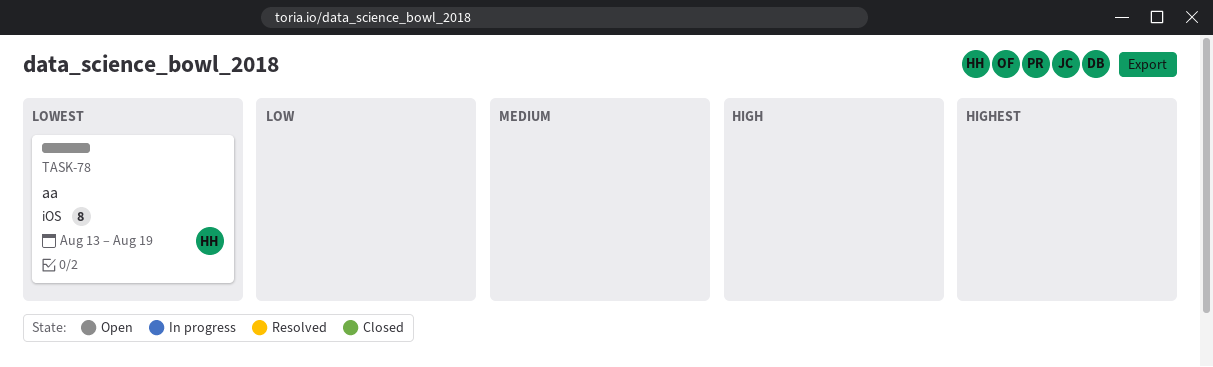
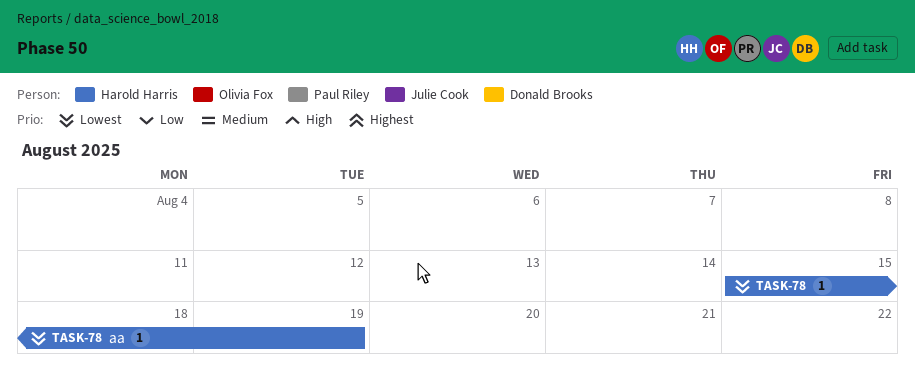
TASK-78, estimate: 8 -> 1
TASK-78, start: Aug 13 -> Aug 15

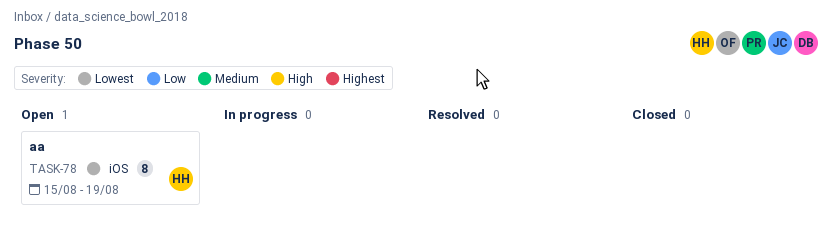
TASK-78, estimate: 1 -> 8

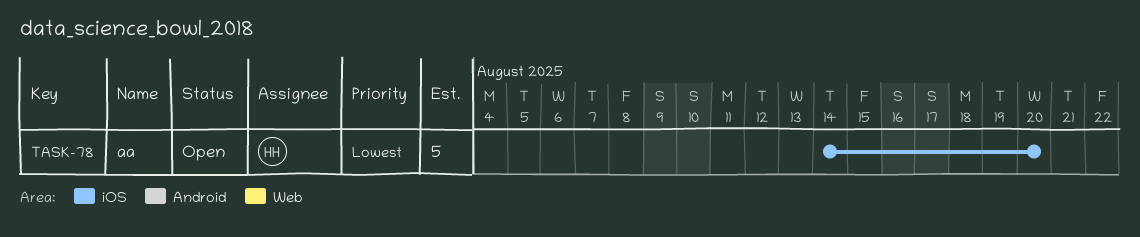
TASK-78, estimate: 8 -> 5
TASK-78, start: Aug 15 -> Aug 14
TASK-78, due: Aug 19 -> Aug 20

